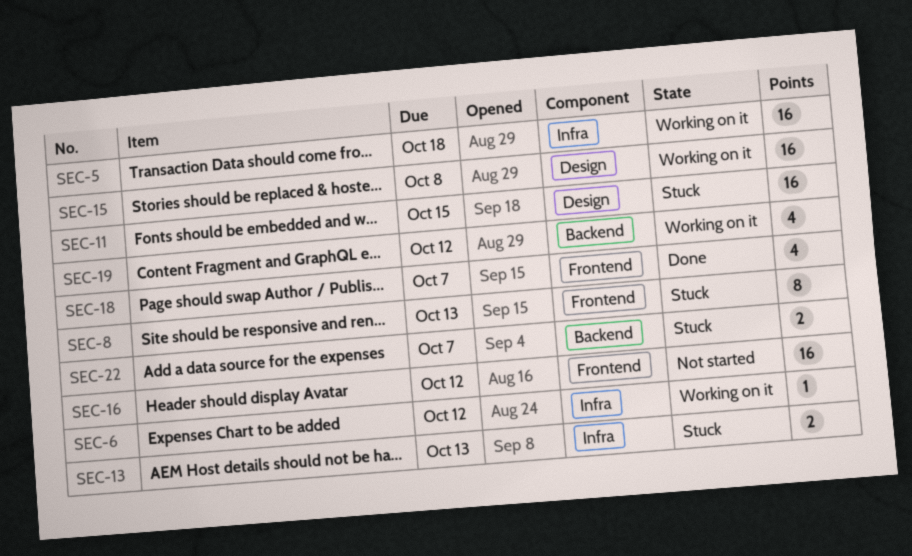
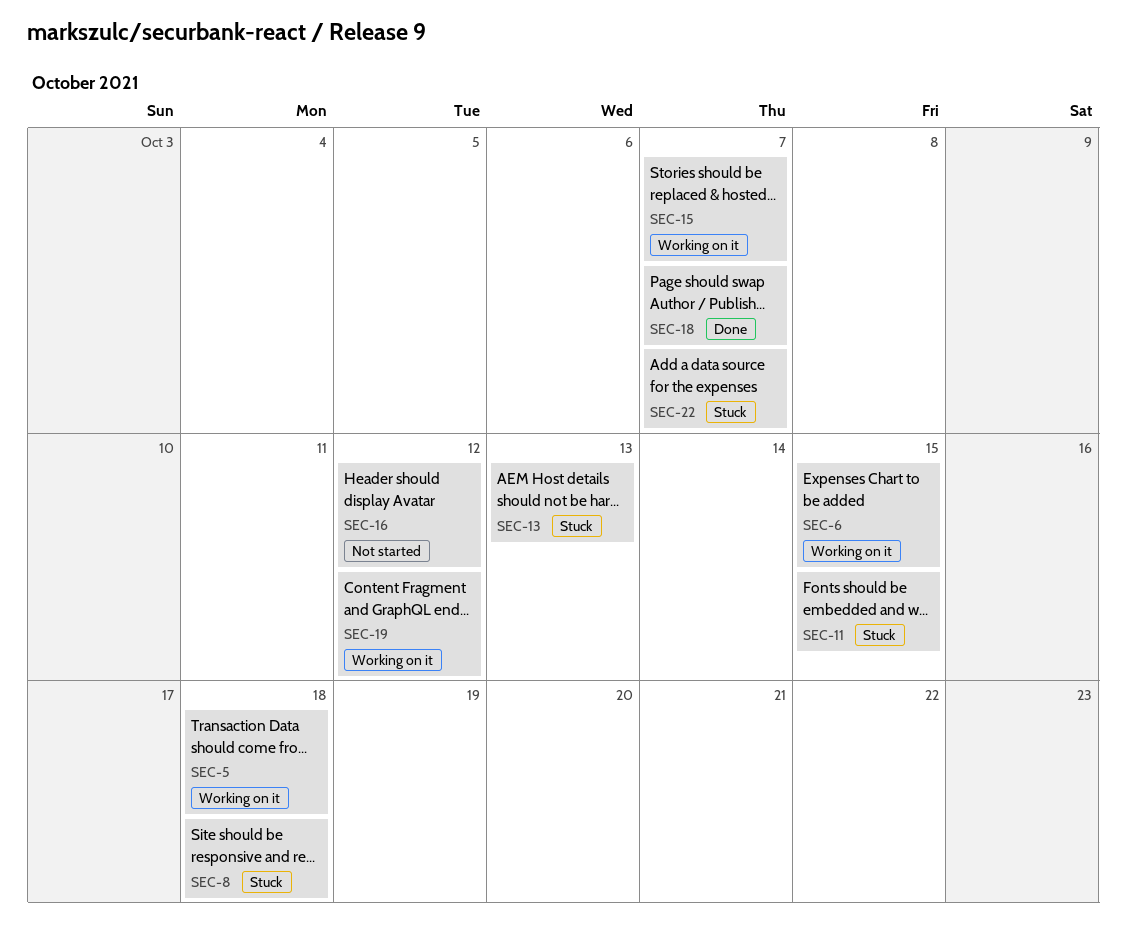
SEC-6, due: Oct 12 -> Oct 15
SEC-8, due: Oct 13 -> Oct 18
SEC-15, due: Oct 8 -> Oct 7

